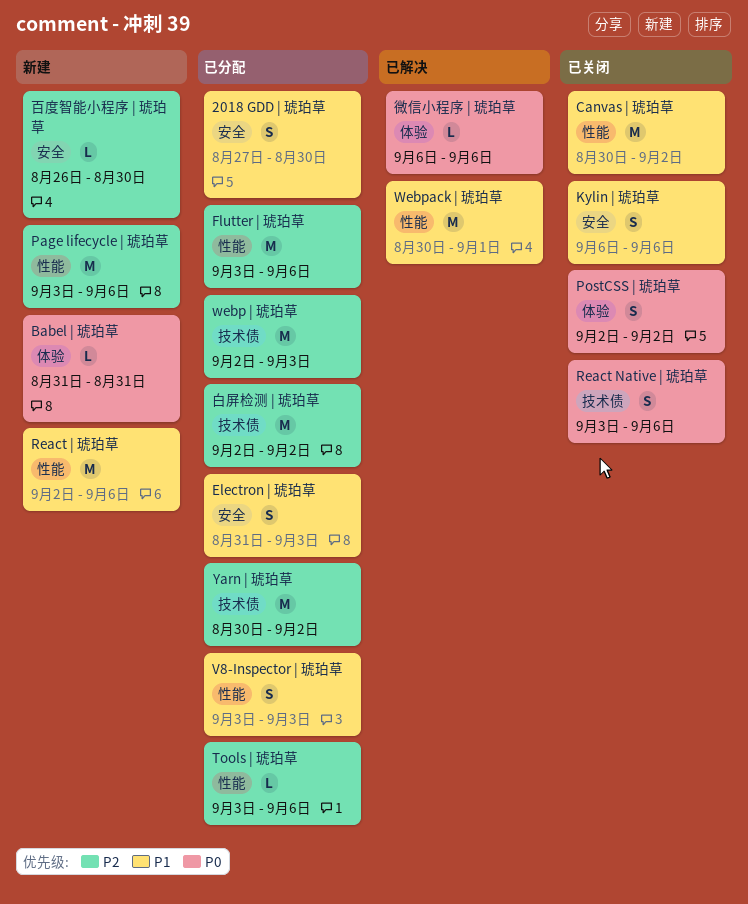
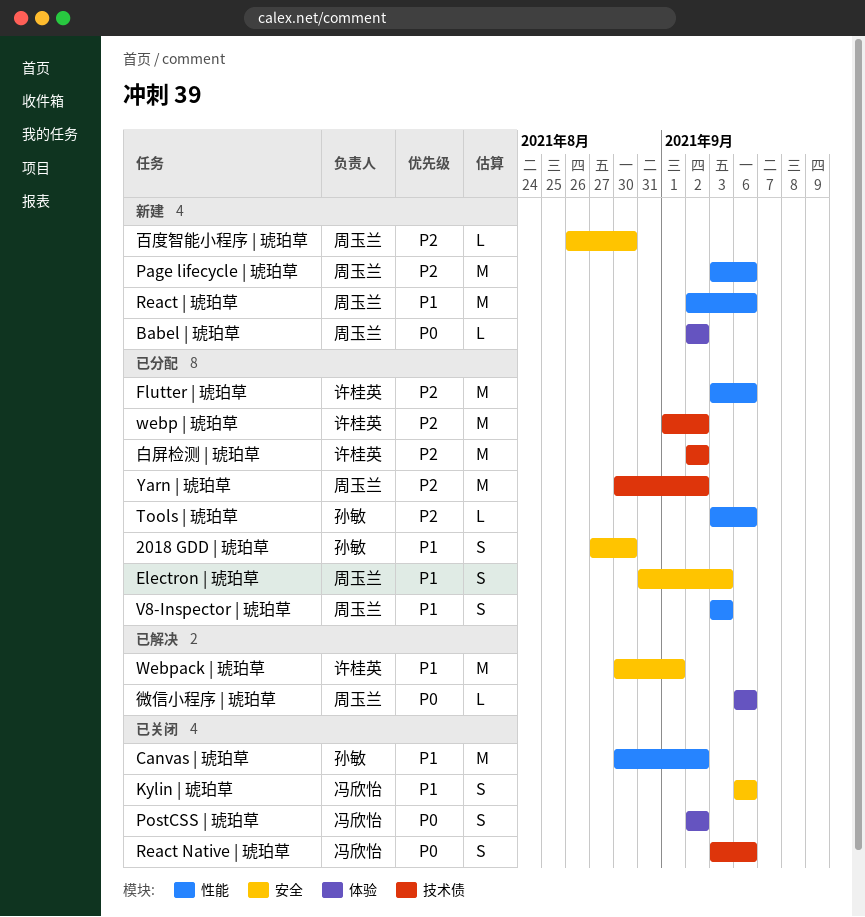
Babel | 琥珀草, start: Aug 31 -> Sep 2
Babel | 琥珀草, due: Aug 31 -> Sep 2
webp | 琥珀草, start: Sep 2 -> Sep 1
webp | 琥珀草, due: Sep 3 -> Sep 2
Webpack | 琥珀草, label: 性能 -> 安全

